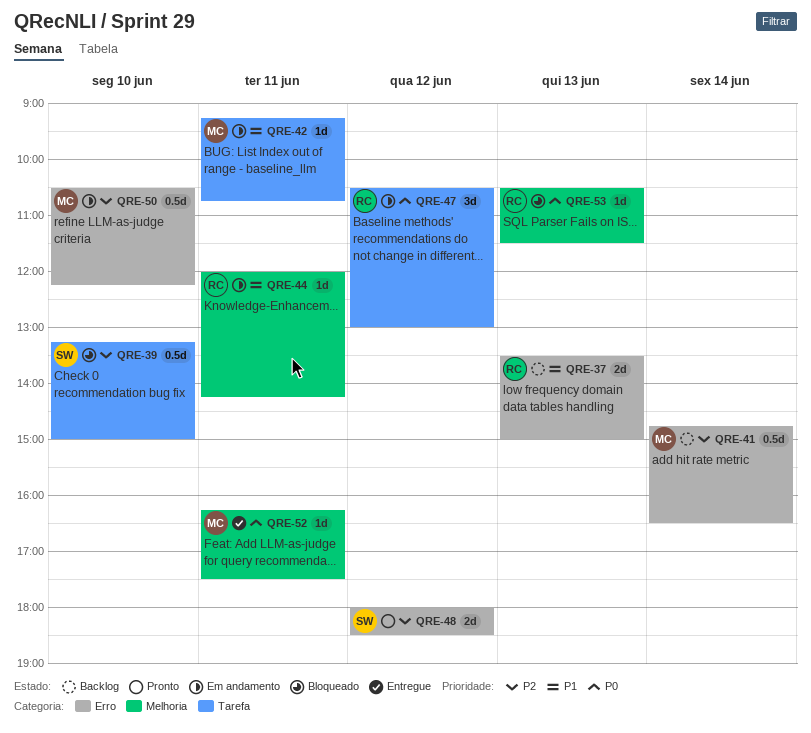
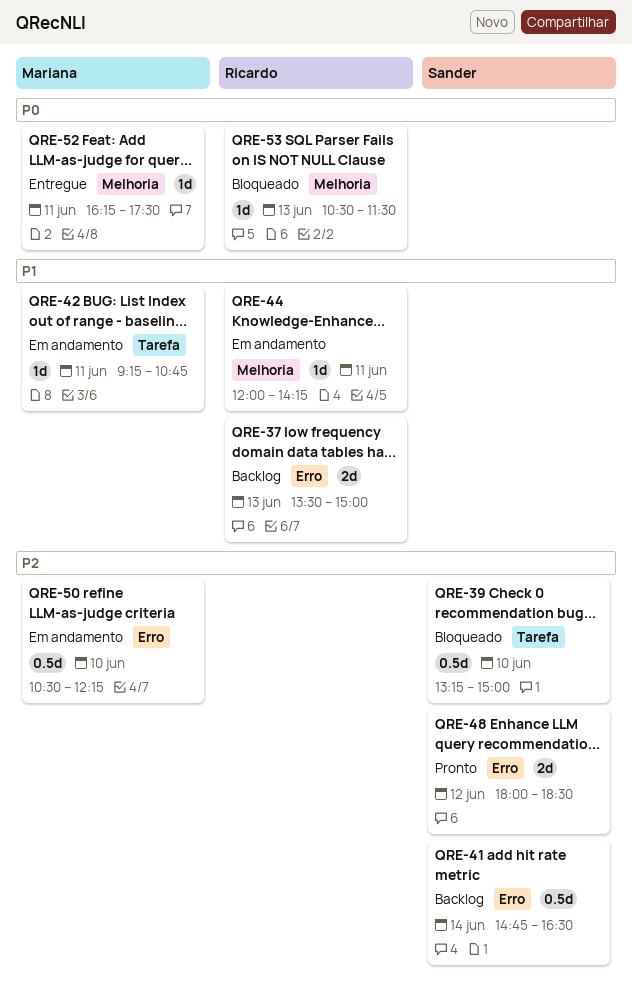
QRE-41, owner: Mariana -> Sander
QRE-47: present -> none

